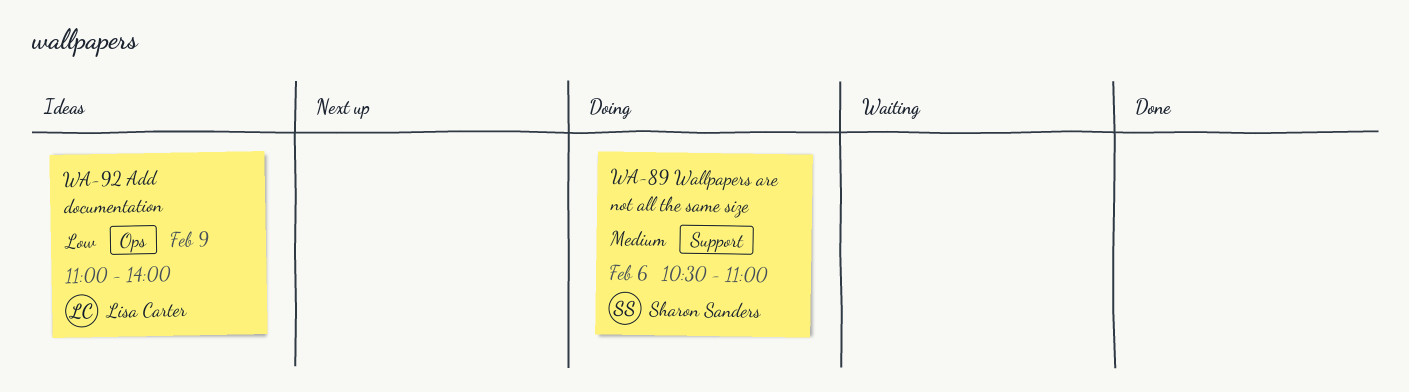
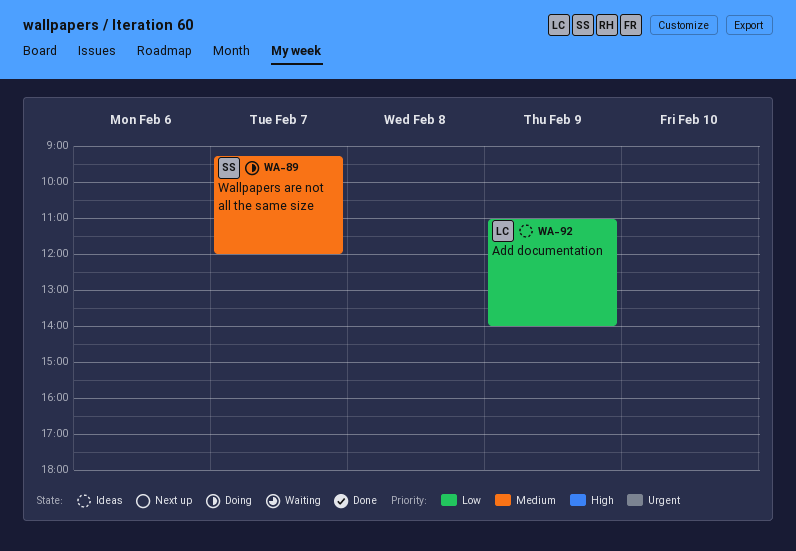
WA-89, day: Feb 6 -> Feb 7
WA-89, begins: 10:30 -> 09:15
WA-89, ends: 11:00 -> 12:00

